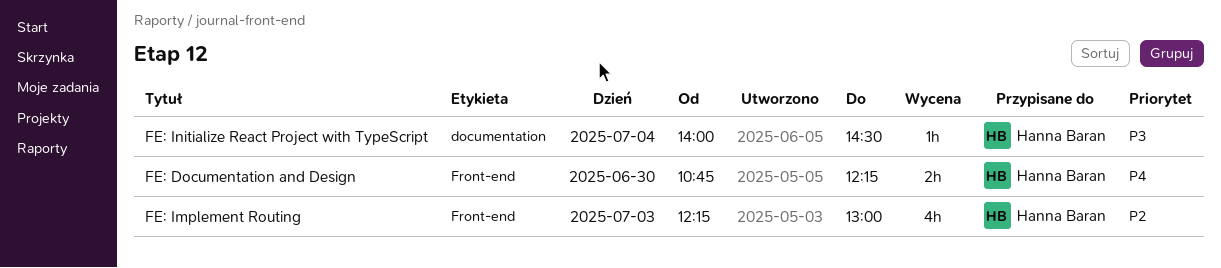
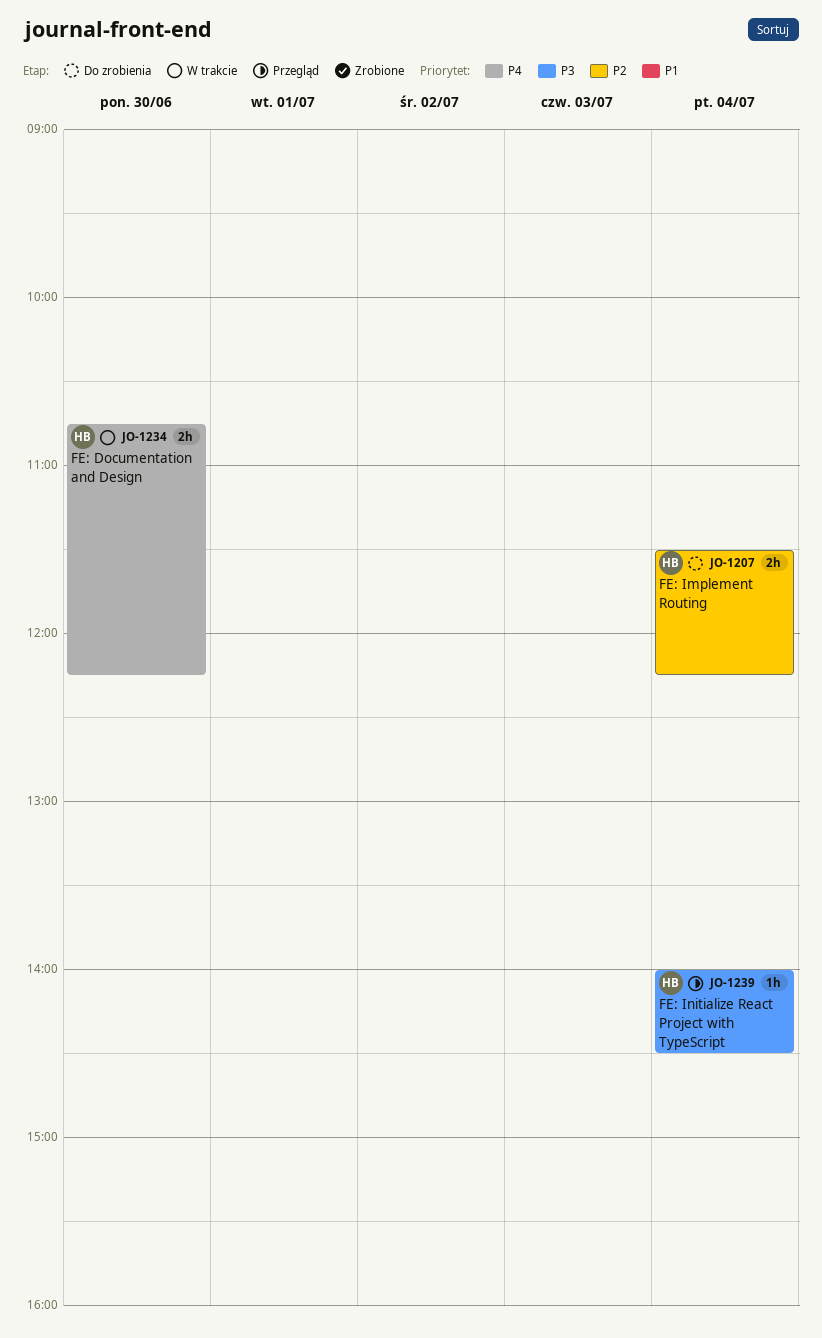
FE: Implement Routing, estimate: 4h -> 2h
FE: Implement Routing, day: Jul 3 -> Jul 4
FE: Implement Routing, begins: 12:15 -> 11:30
FE: Implement Routing, ends: 13:00 -> 12:15

